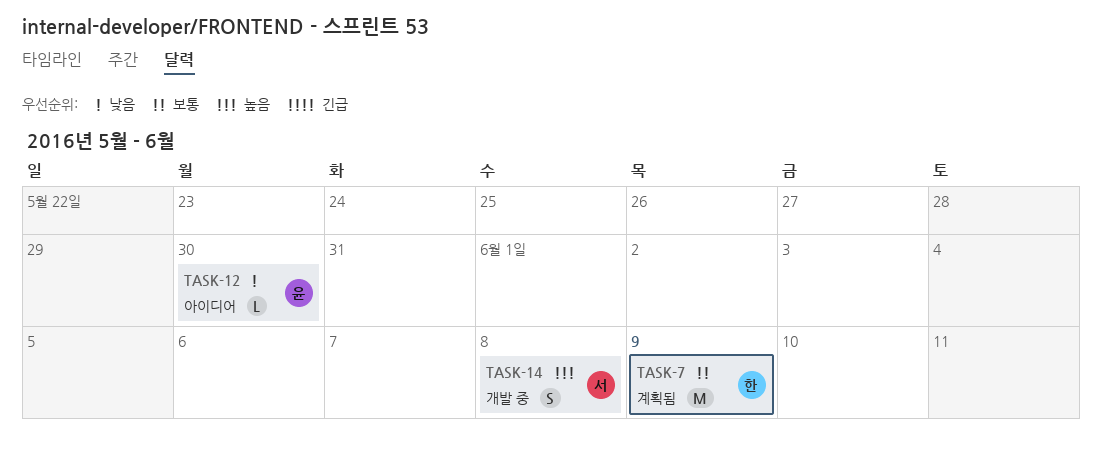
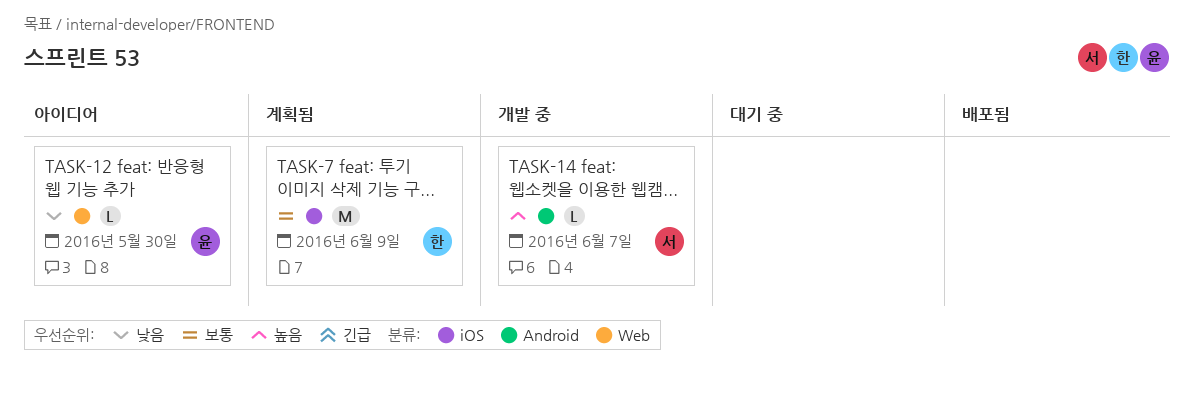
TASK-14, estimate: S -> L
TASK-14, due: Jun 8 -> Jun 7

